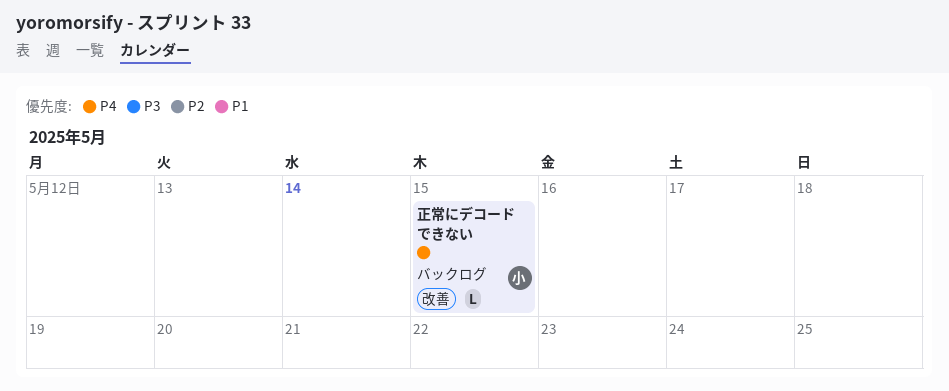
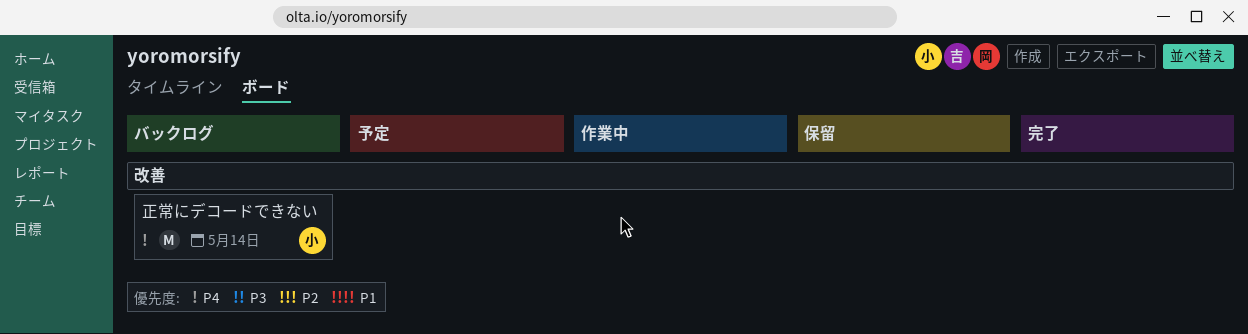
正常にデコードできない, estimate: L -> M
正常にデコードできない, due: May 15 -> May 14

